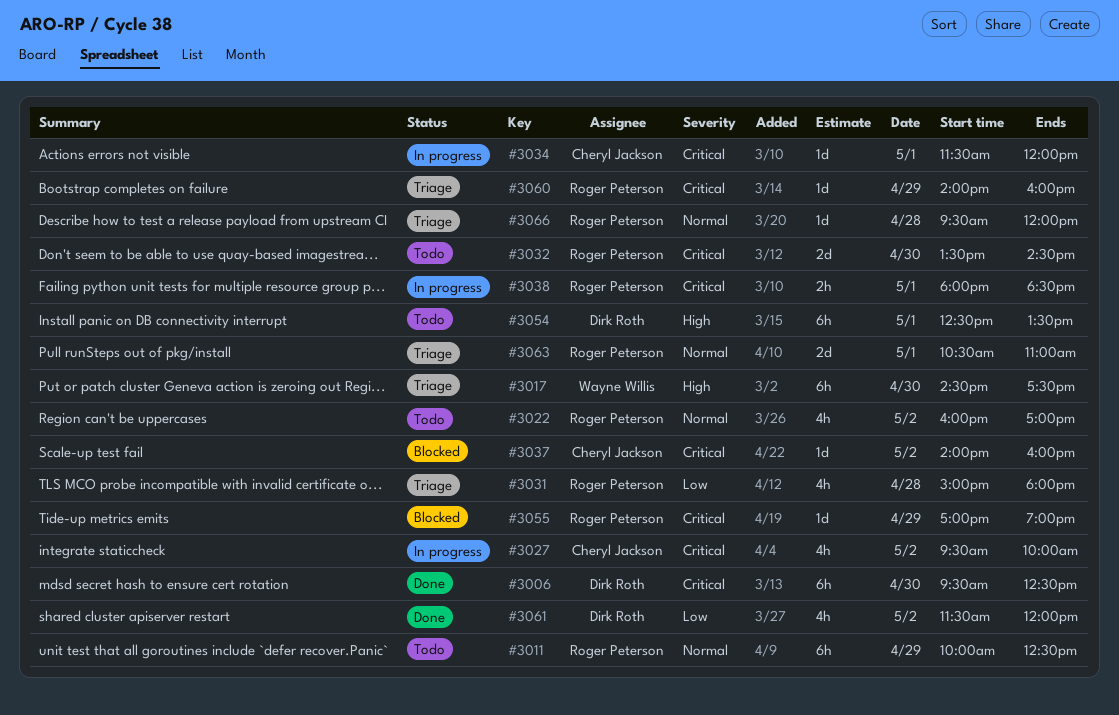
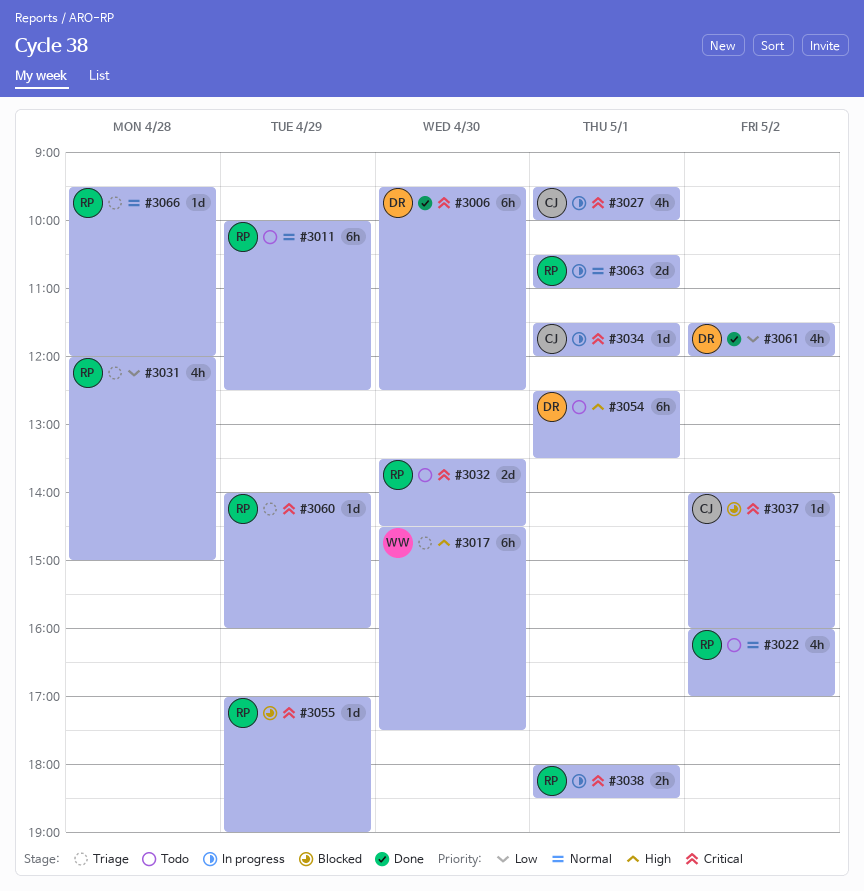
#3027, day: May 2 -> May 1
#3031, begins: 15:00 -> 12:00
#3031, ends: 18:00 -> 15:00
#3063, status: Triage -> In progress

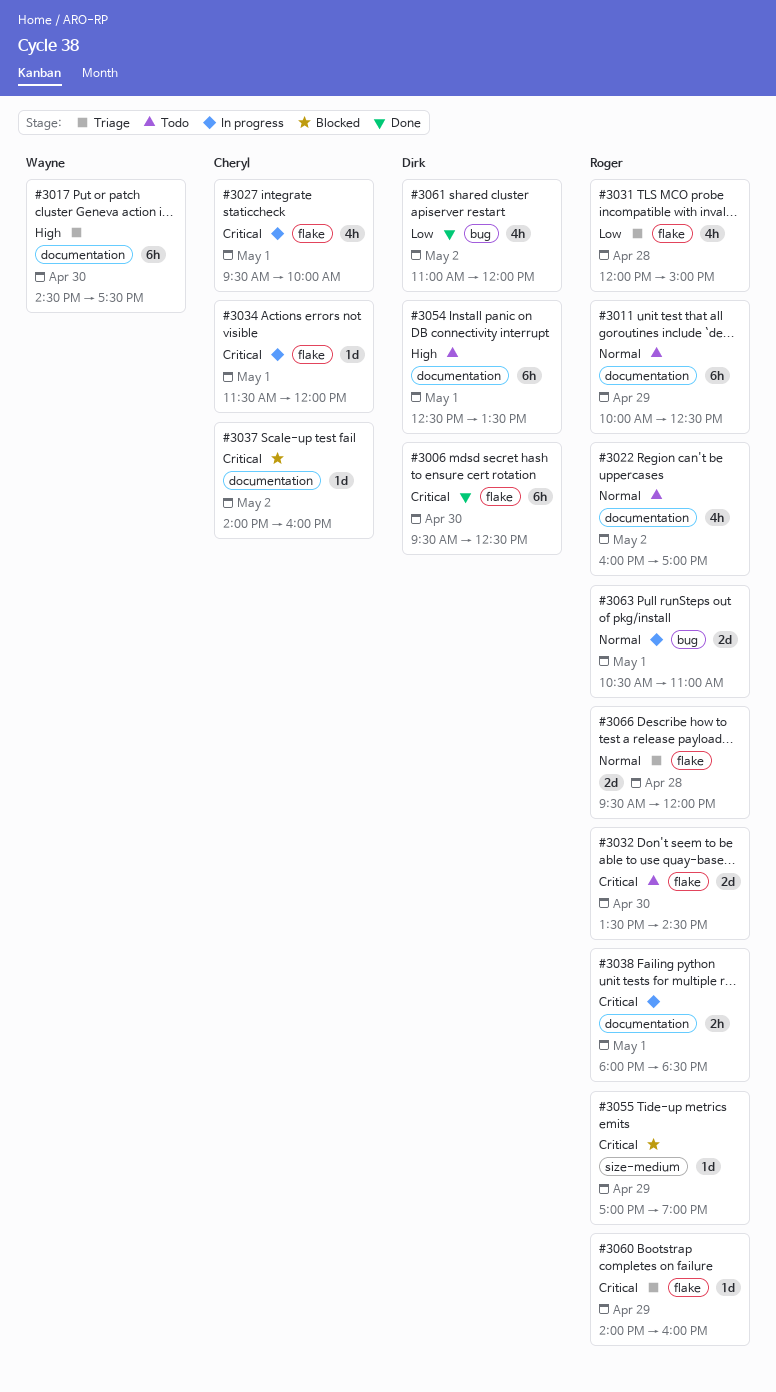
#3061, begins: 11:30 -> 11:00
#3066, estimate: 1d -> 2d

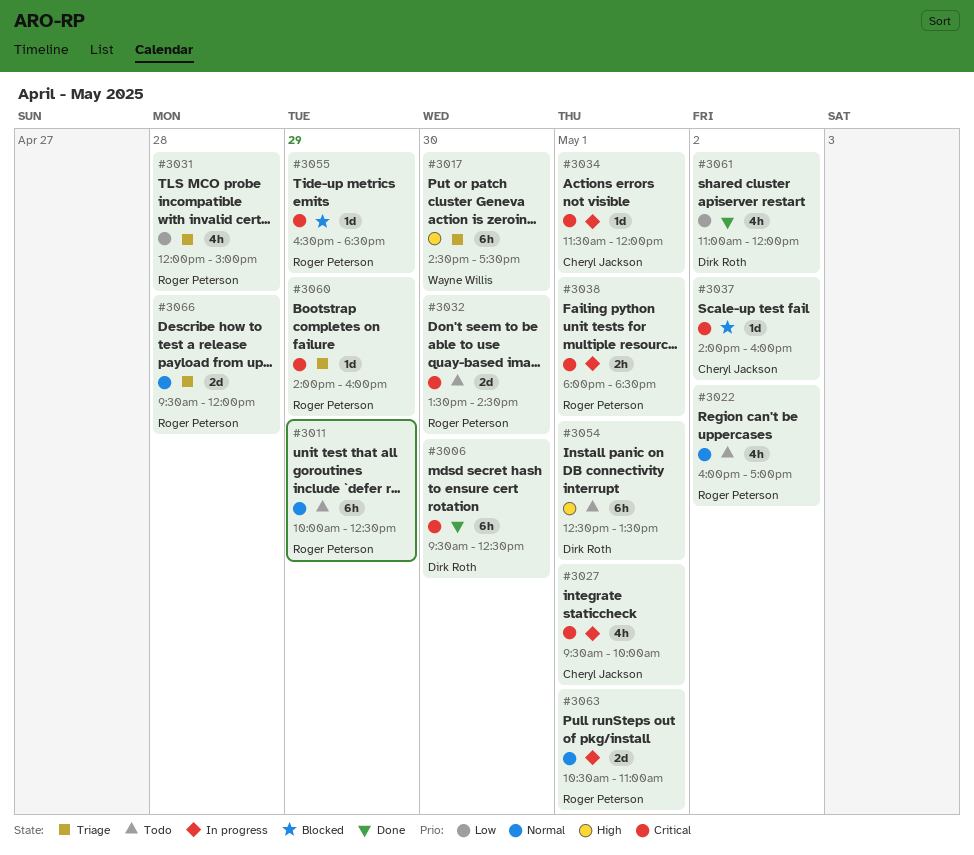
#3055, begins: 17:00 -> 16:30
#3055, ends: 19:00 -> 18:30

